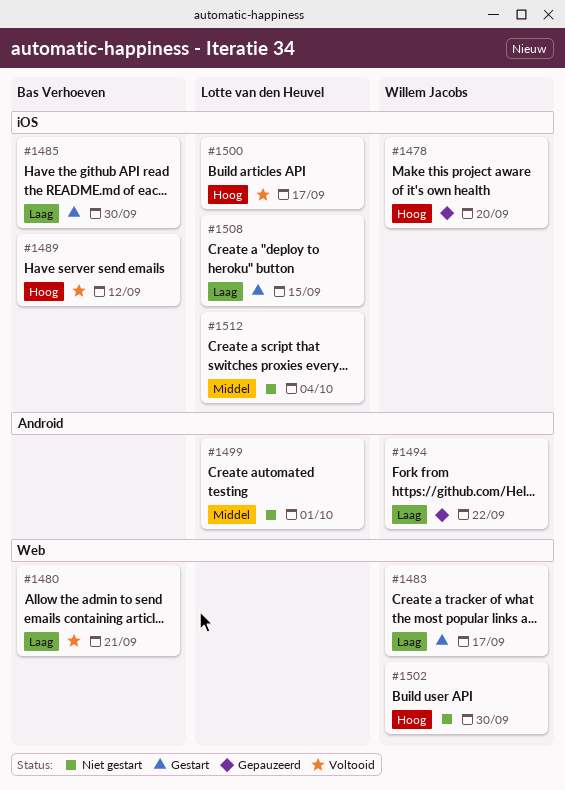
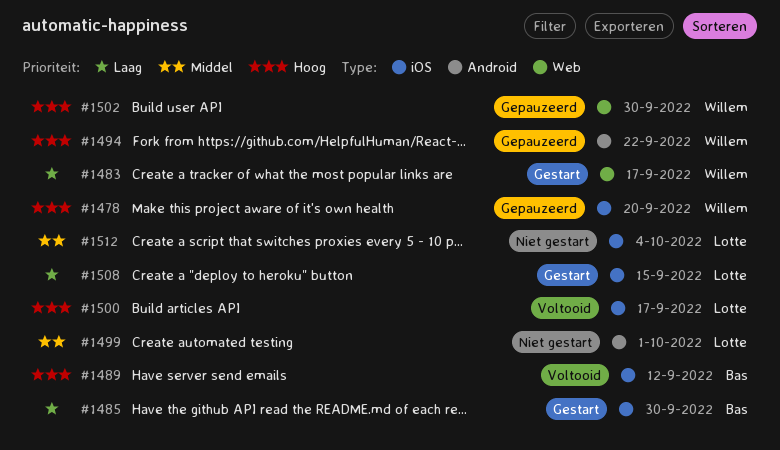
#1480: present -> none
#1494, priority: Laag -> Hoog
#1502, status: Niet gestart -> Gepauzeerd

